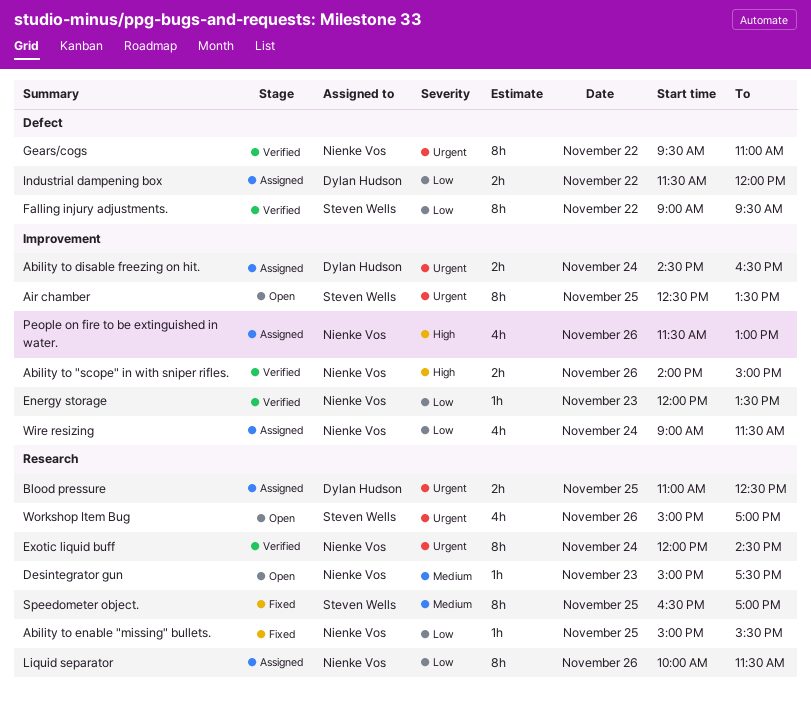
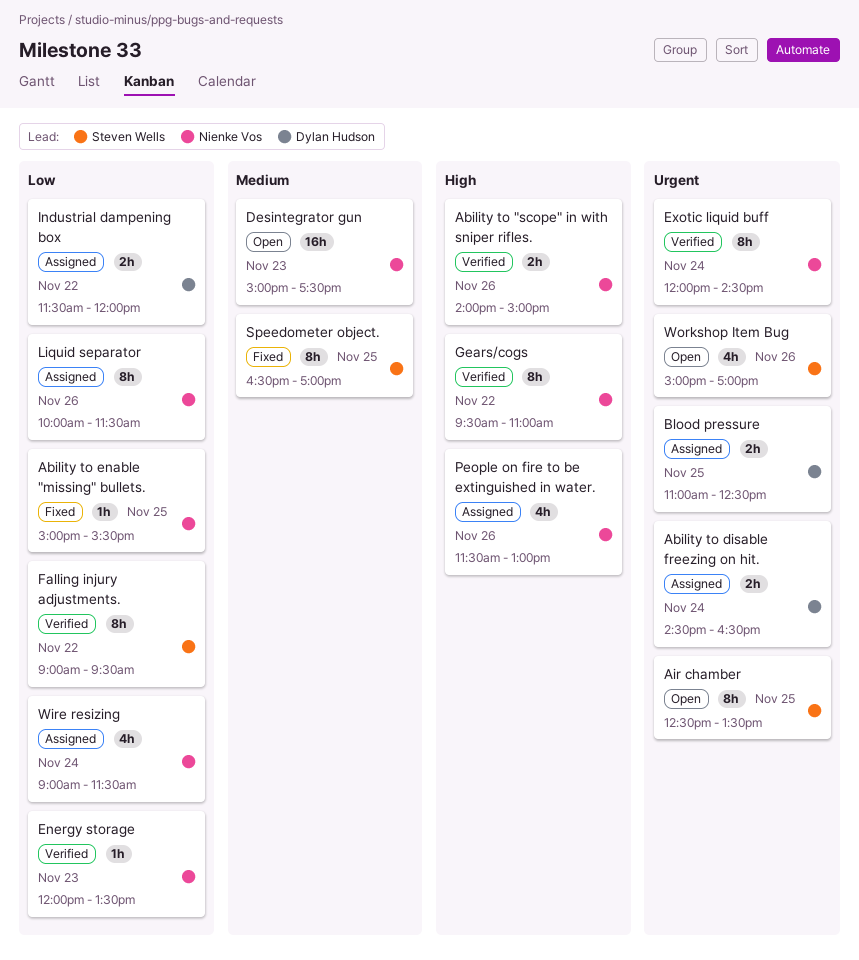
Desintegrator gun, estimate: 1h -> 16h
Gears/cogs, priority: Urgent -> High

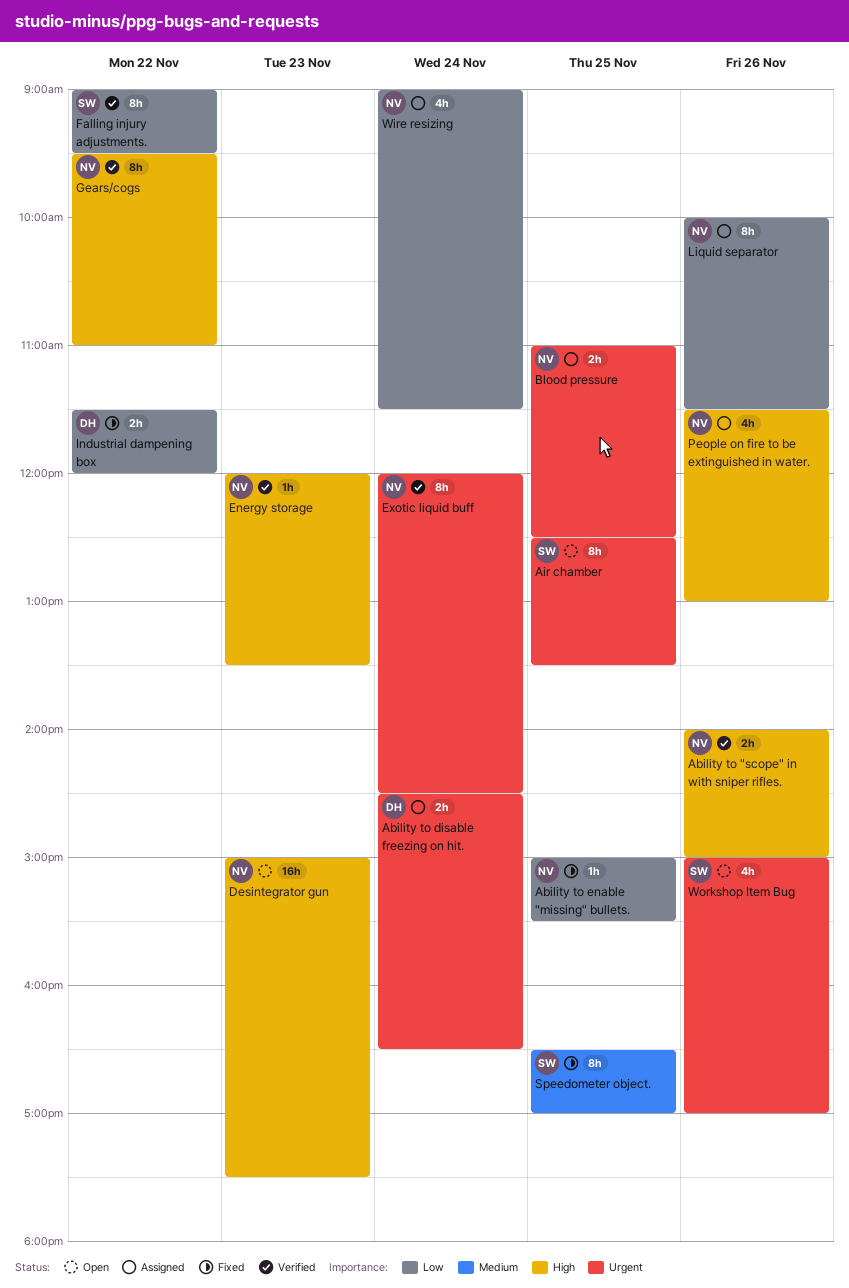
Blood pressure, owner: Dylan Hudson -> Nienke Vos
Desintegrator gun, priority: Medium -> High
Energy storage, priority: Low -> High
Industrial dampening box, status: Assigned -> Fixed

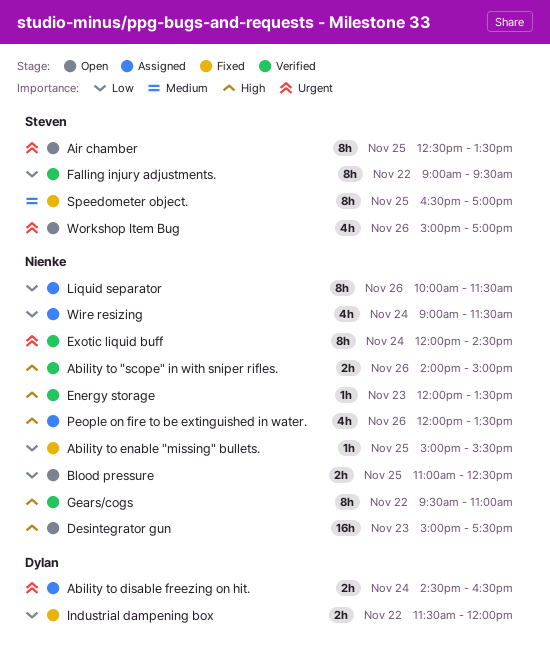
Blood pressure, status: Assigned -> Open
Blood pressure, priority: Urgent -> Low
People on fire to be extinguished in water., begins: 11:30 -> 12:00
People on fire to be extinguished in water., ends: 13:00 -> 13:30

